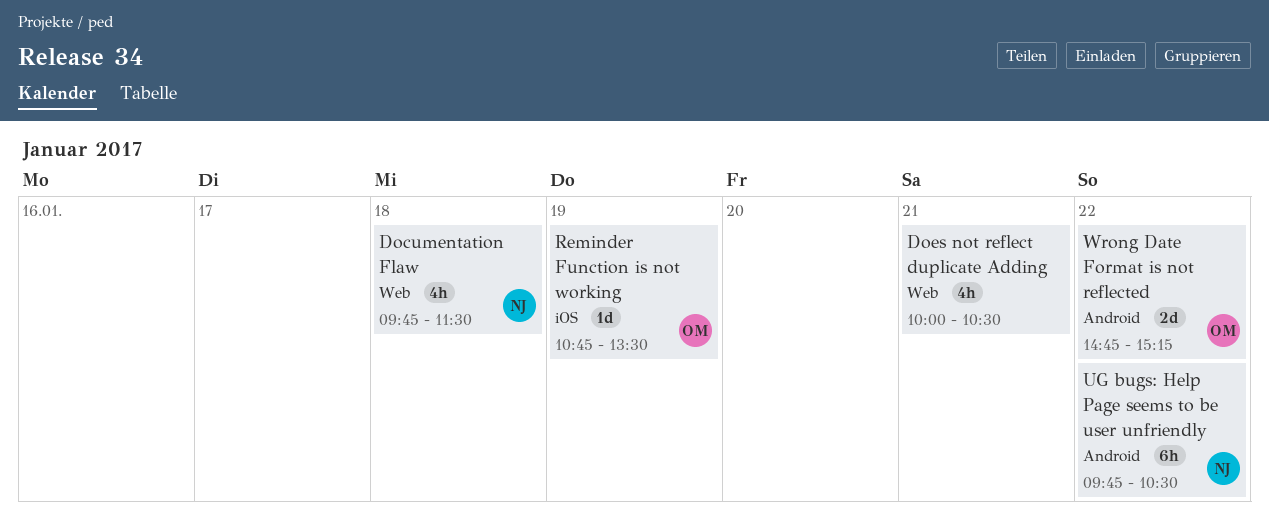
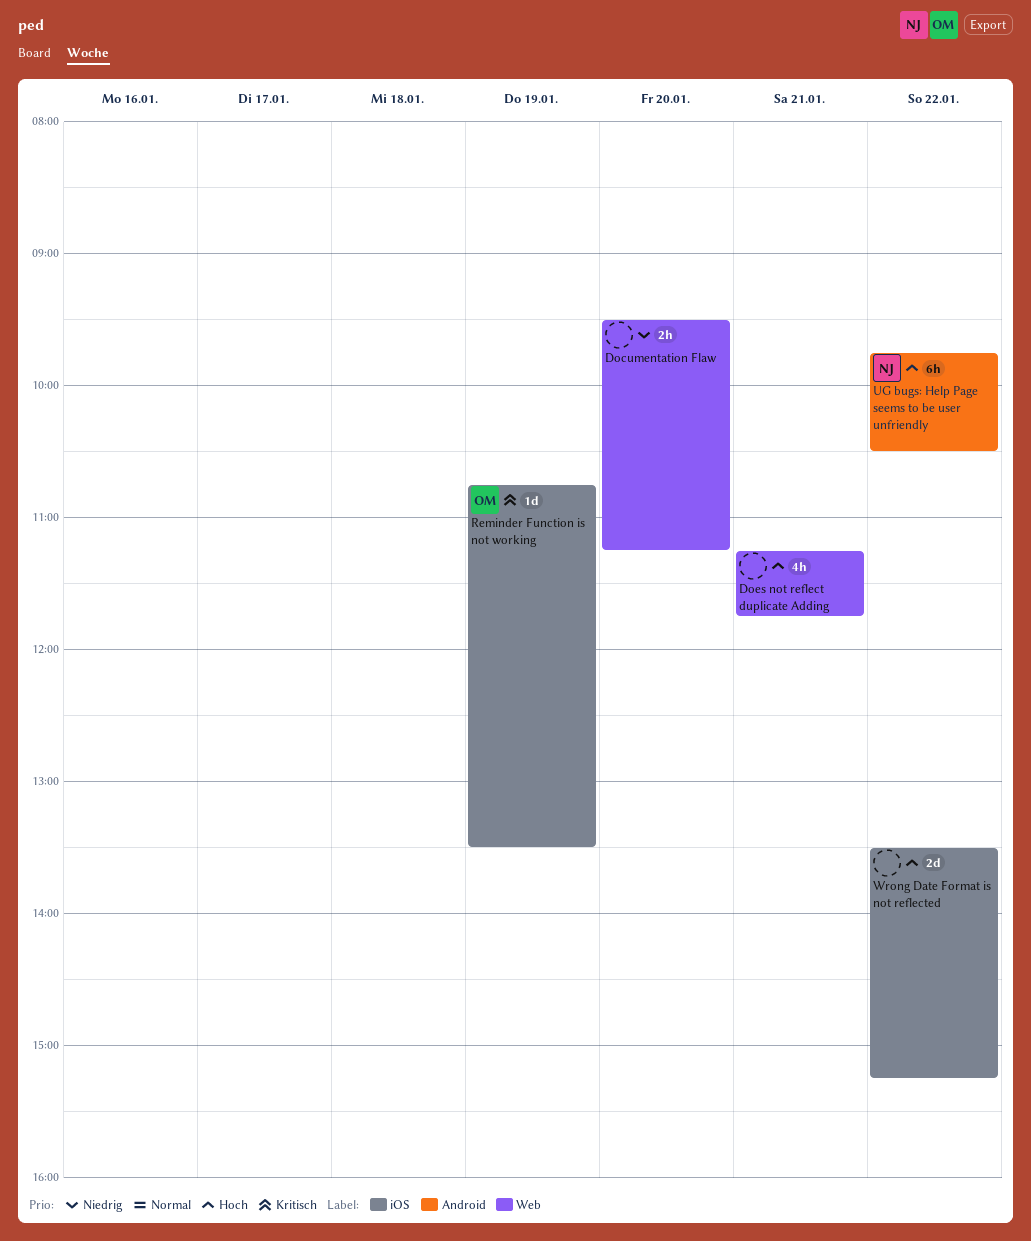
Documentation Flaw, owner: NJ -> none
Documentation Flaw, estimate: 4h -> 2h
Documentation Flaw, day: Jan 18 -> Jan 20
Documentation Flaw, begins: 09:45 -> 09:30
Documentation Flaw, ends: 11:30 -> 11:15
Does not reflect duplicate Adding, begins: 10:00 -> 11:15
Does not reflect duplicate Adding, ends: 10:30 -> 11:45
Wrong Date Format is not reflected, owner: OM -> none
Wrong Date Format is not reflected, label: Android -> iOS
Wrong Date Format is not reflected, begins: 14:45 -> 13:30

